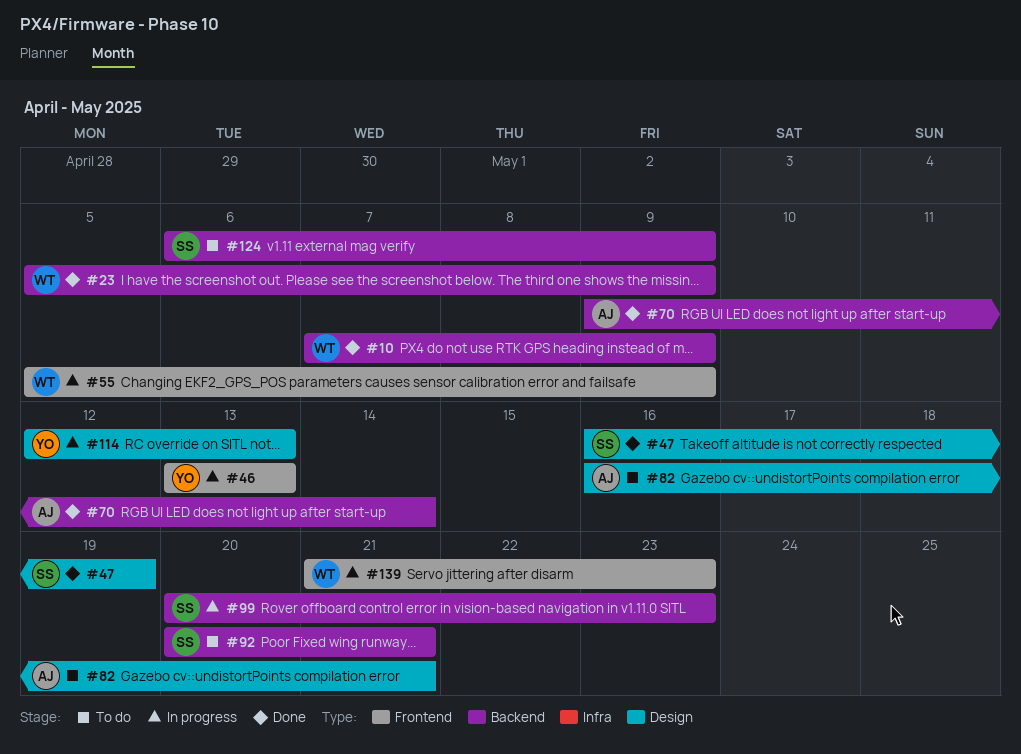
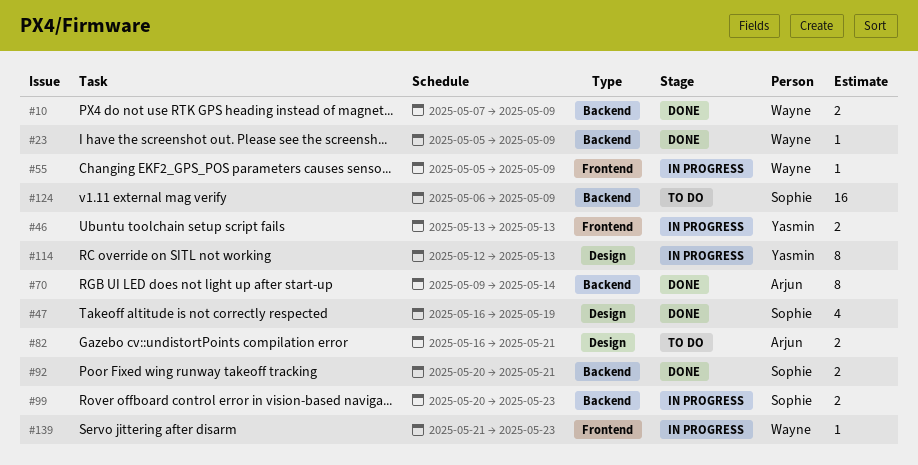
#92, status: To do -> Done

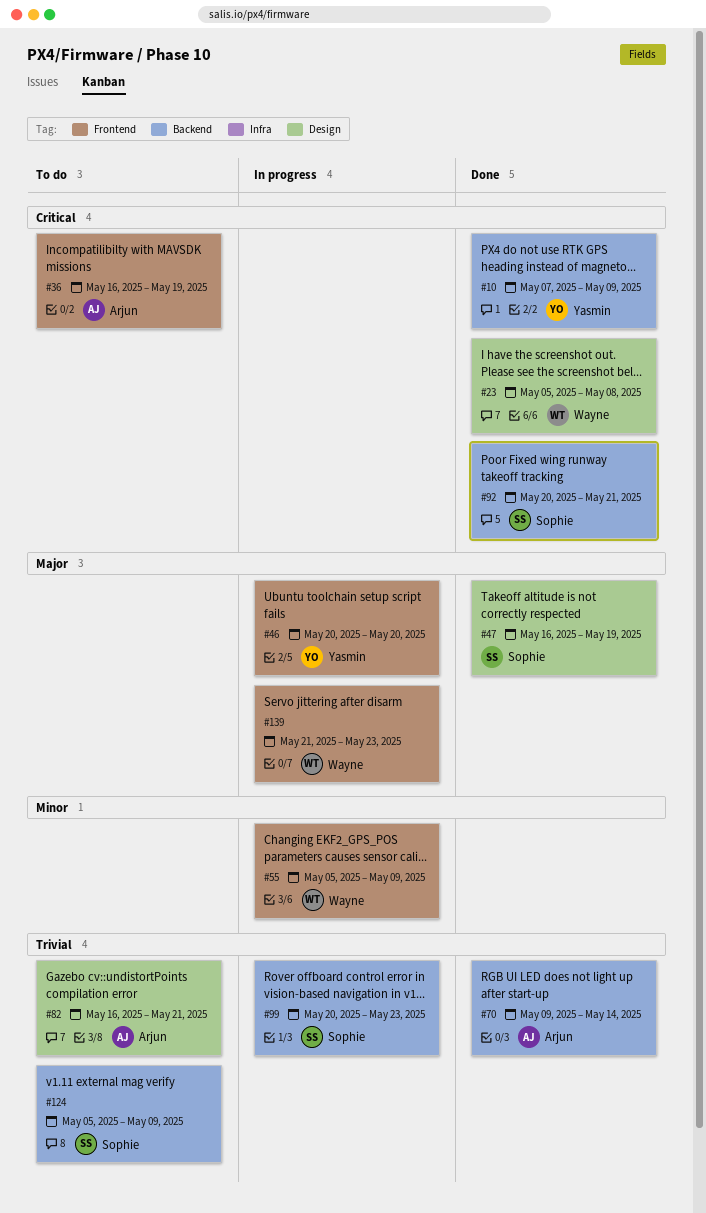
#10, owner: Wayne -> Yasmin
#23, label: Backend -> Design
#23, due: May 9 -> May 8
#36: none -> present
#46, start: May 13 -> May 20
#46, due: May 13 -> May 20
#114: present -> none
#124, start: May 6 -> May 5

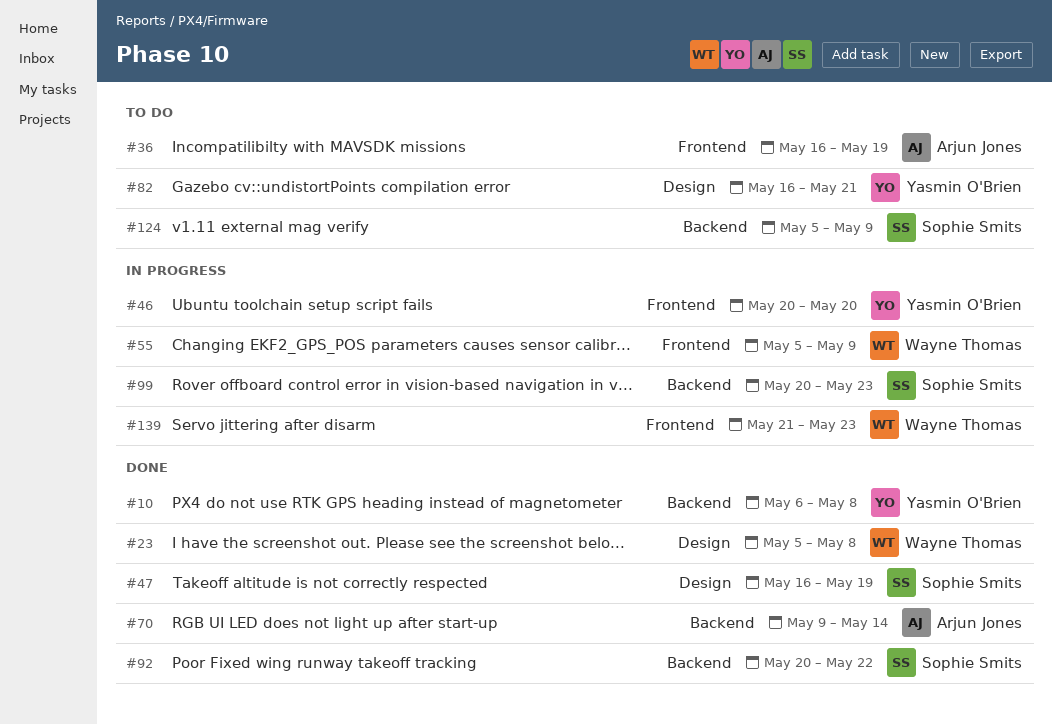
#10, start: May 7 -> May 6
#10, due: May 9 -> May 8
#82, owner: Arjun Jones -> Yasmin O'Brien
#92, due: May 21 -> May 22

